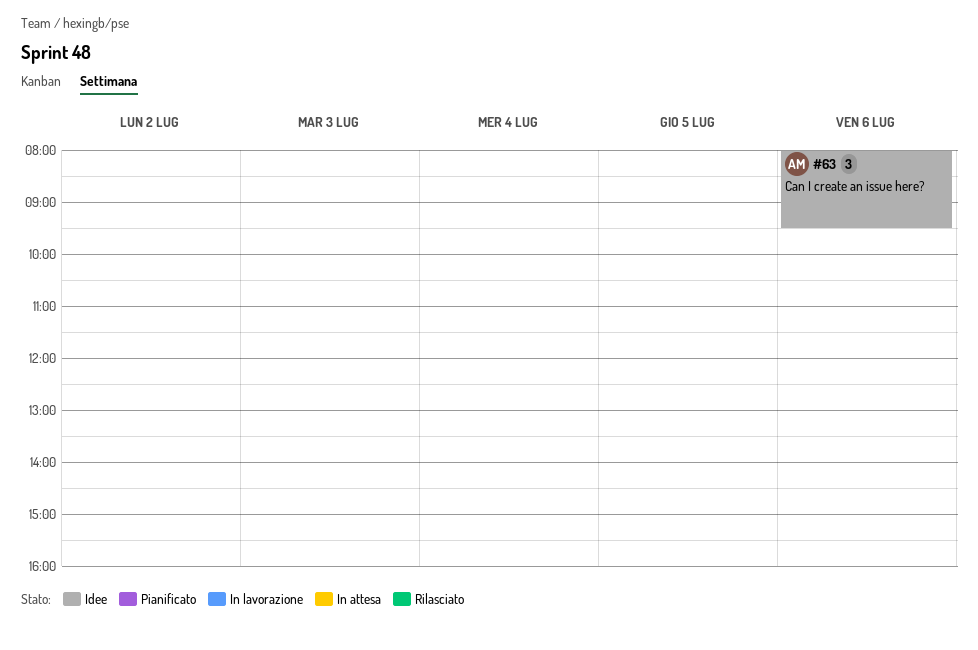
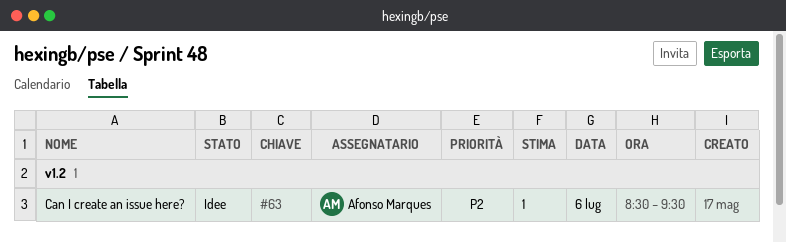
#63, estimate: 3 -> 1
#63, begins: 08:00 -> 08:30

